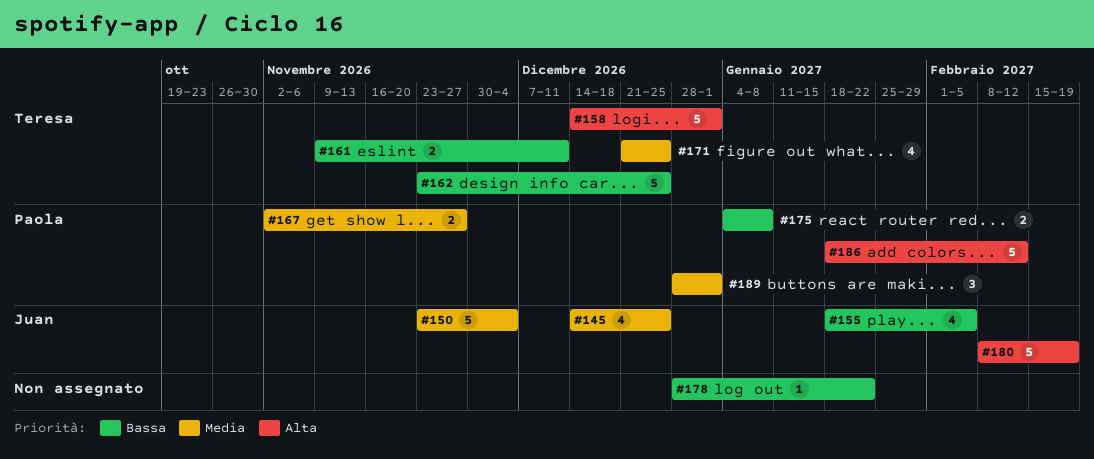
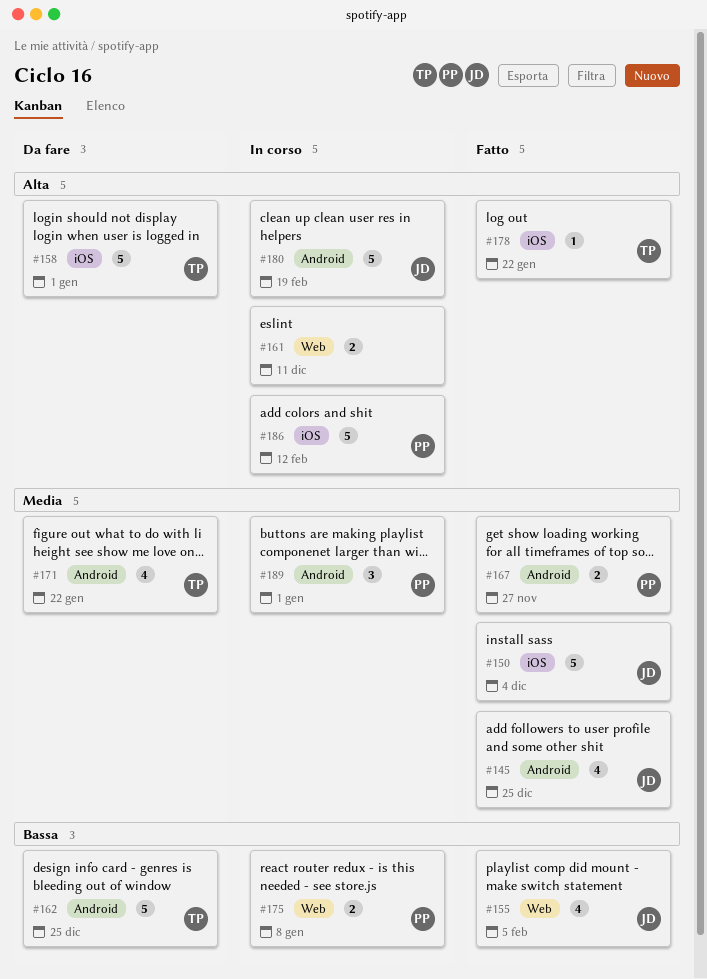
#161, owner: Teresa -> none
#161, priority: Bassa -> Alta
#171, due: Dec 25 -> Jan 22
#178, owner: none -> Teresa
#178, priority: Bassa -> Alta

